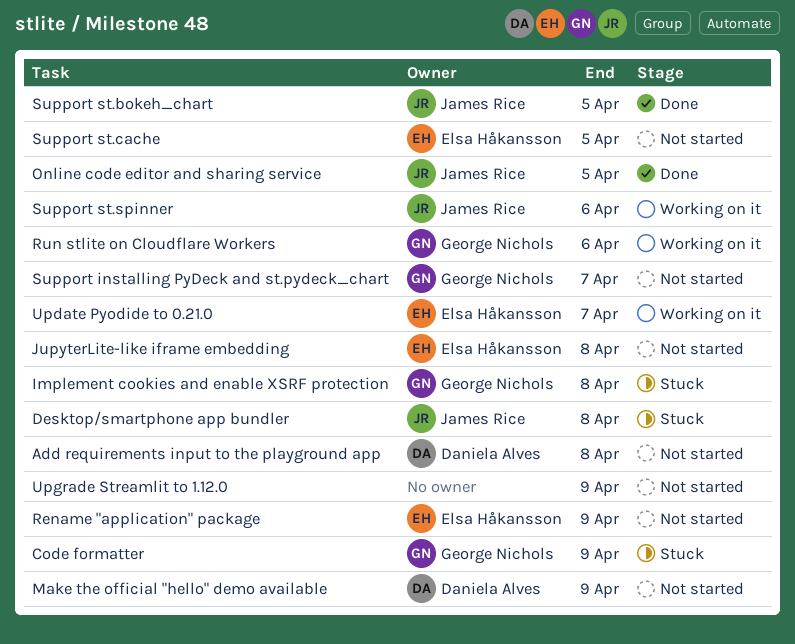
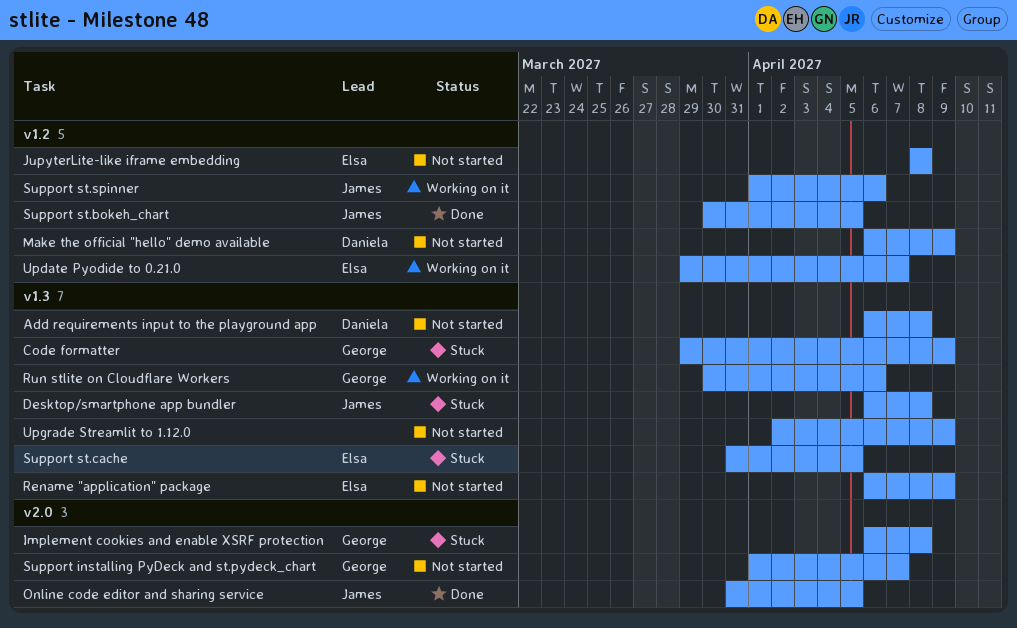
Support st.cache, status: Not started -> Stuck

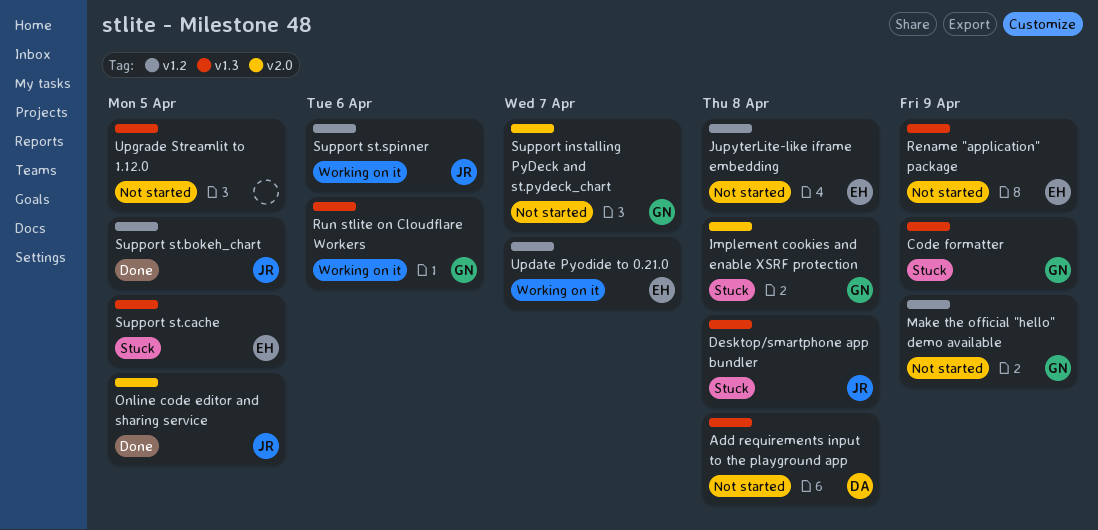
Make the official "hello" demo available, owner: Daniela -> George
Upgrade Streamlit to 1.12.0, due: Apr 9 -> Apr 5

